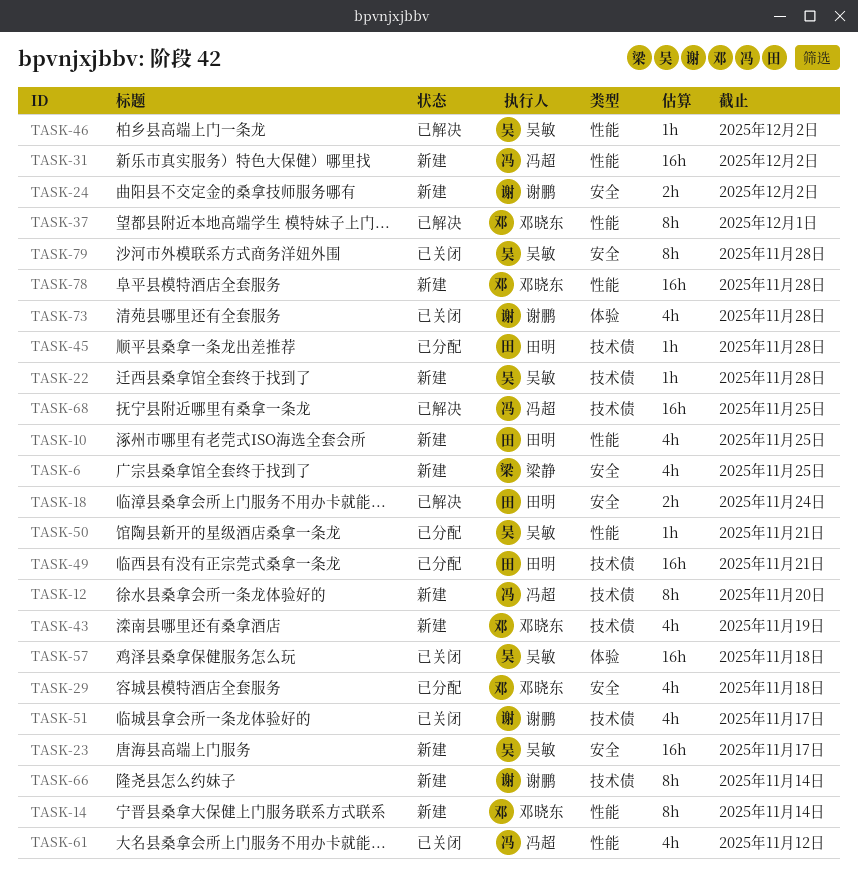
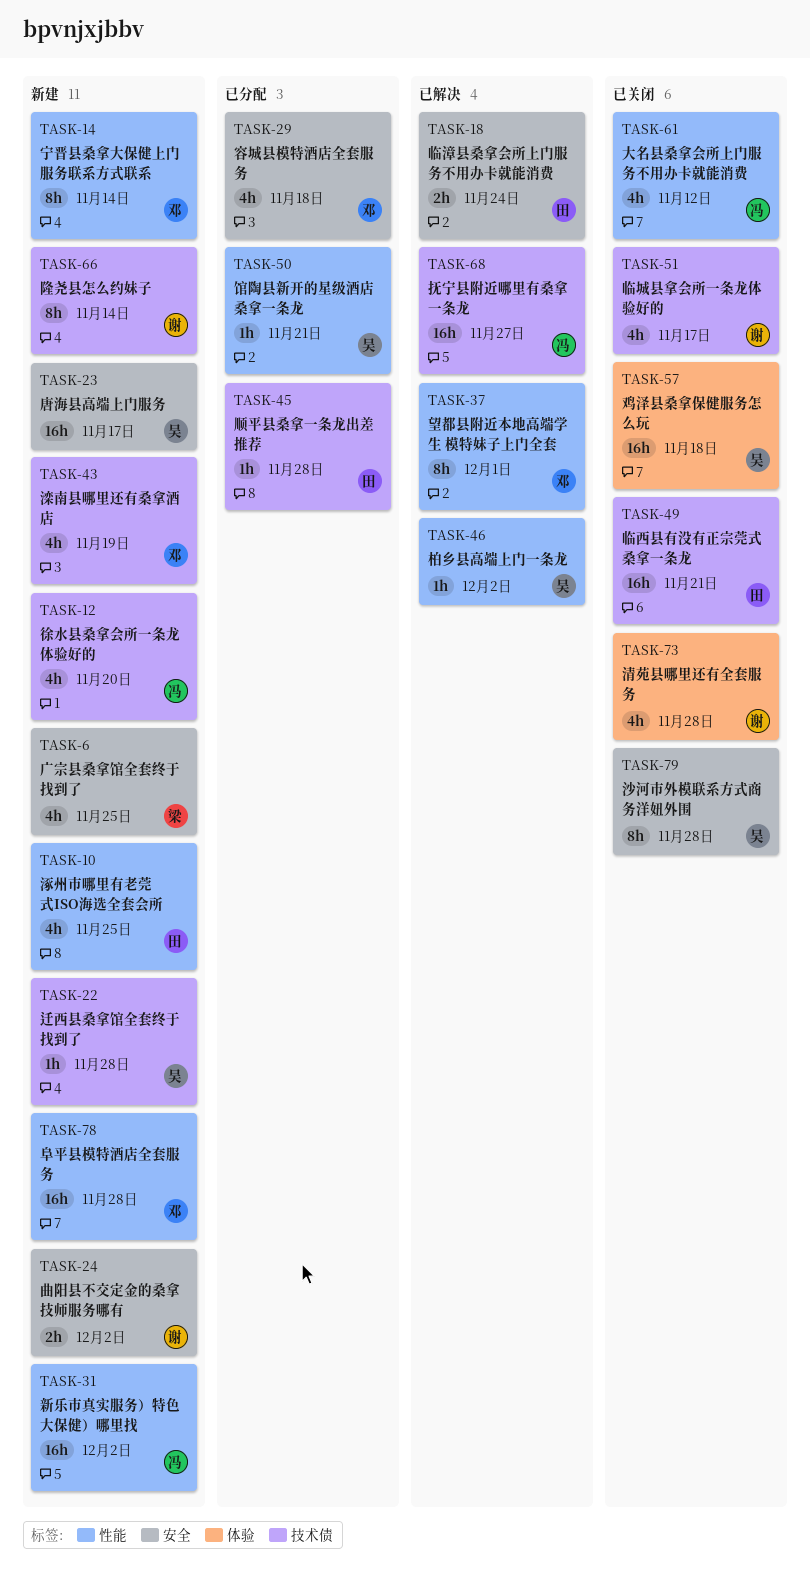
TASK-12, estimate: 8h -> 4h
TASK-49, status: 已分配 -> 已关闭
TASK-68, due: Nov 25 -> Nov 27

